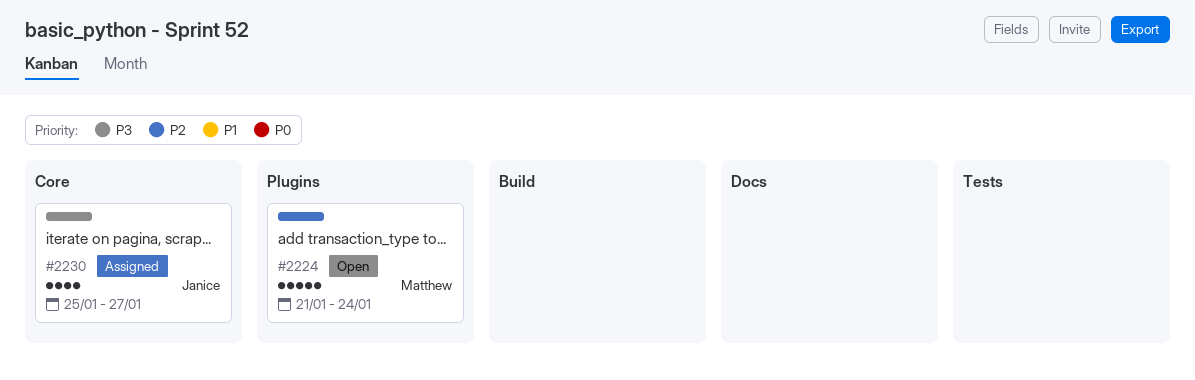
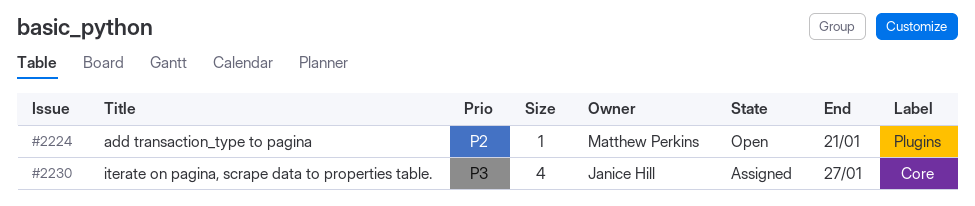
#2224, estimate: 5 -> 1
#2224, due: Jan 24 -> Jan 21

